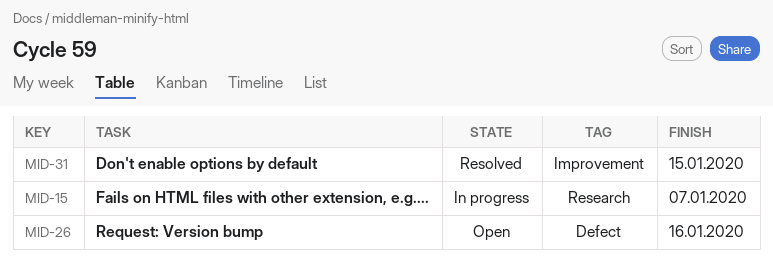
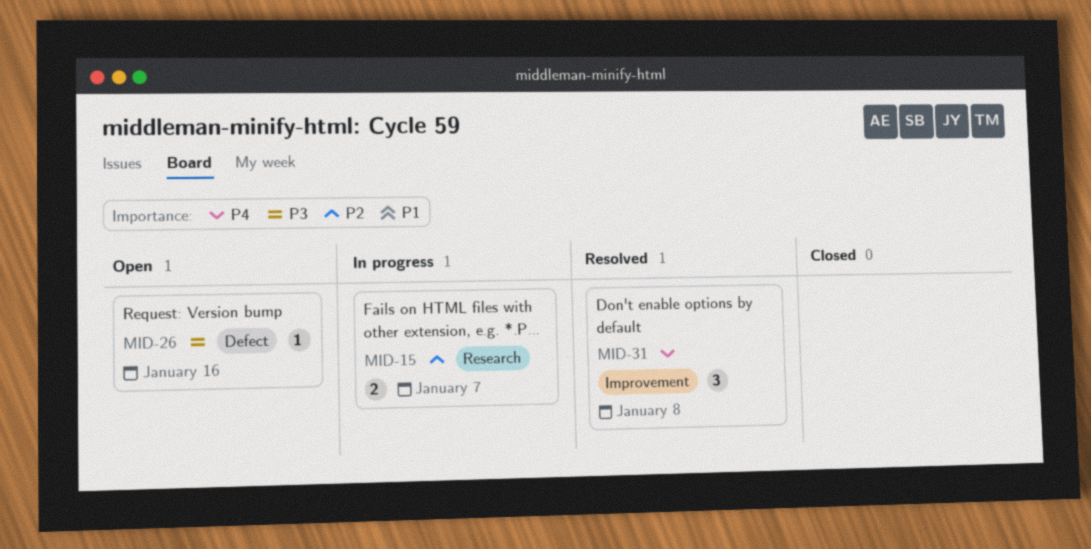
MID-31, due: Jan 15 -> Jan 8

